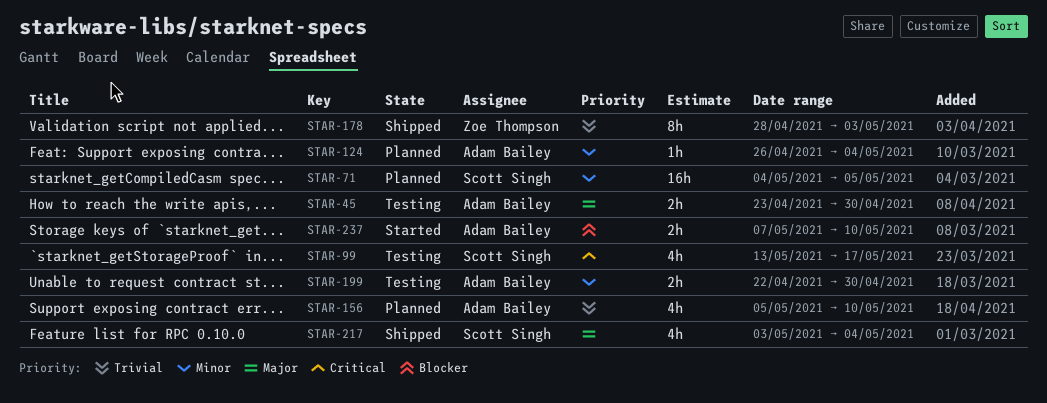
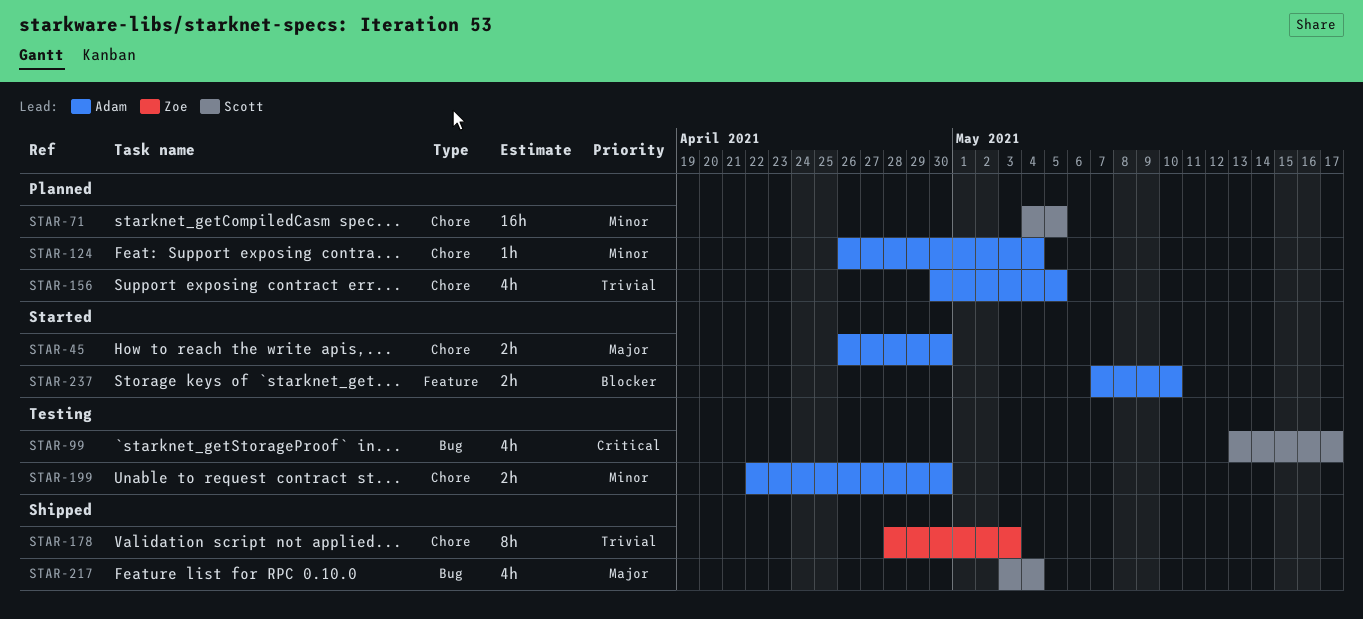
STAR-45, status: Testing -> Started
STAR-45, start: Apr 23 -> Apr 26
STAR-156, start: May 5 -> Apr 30
STAR-156, due: May 10 -> May 5

